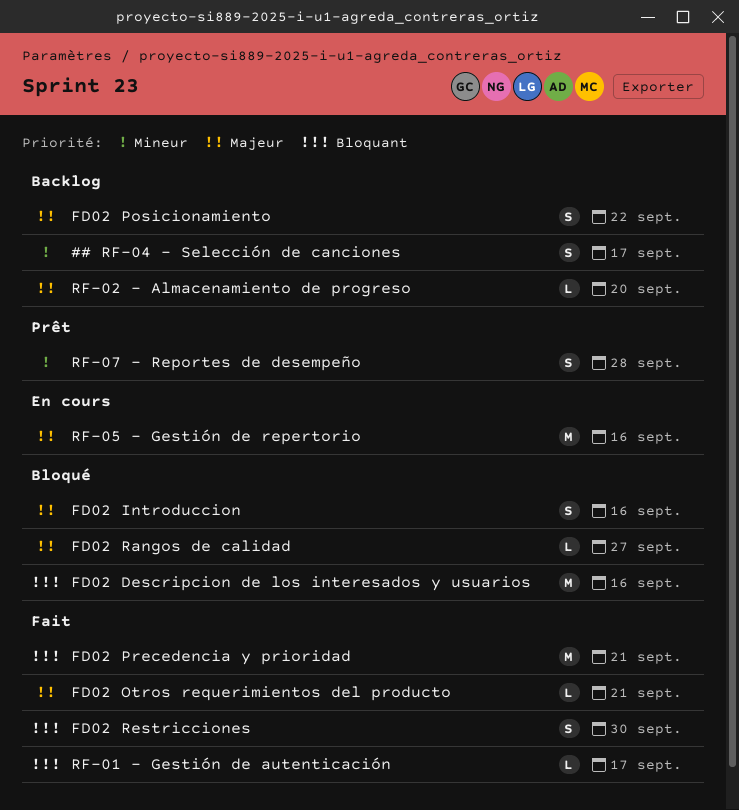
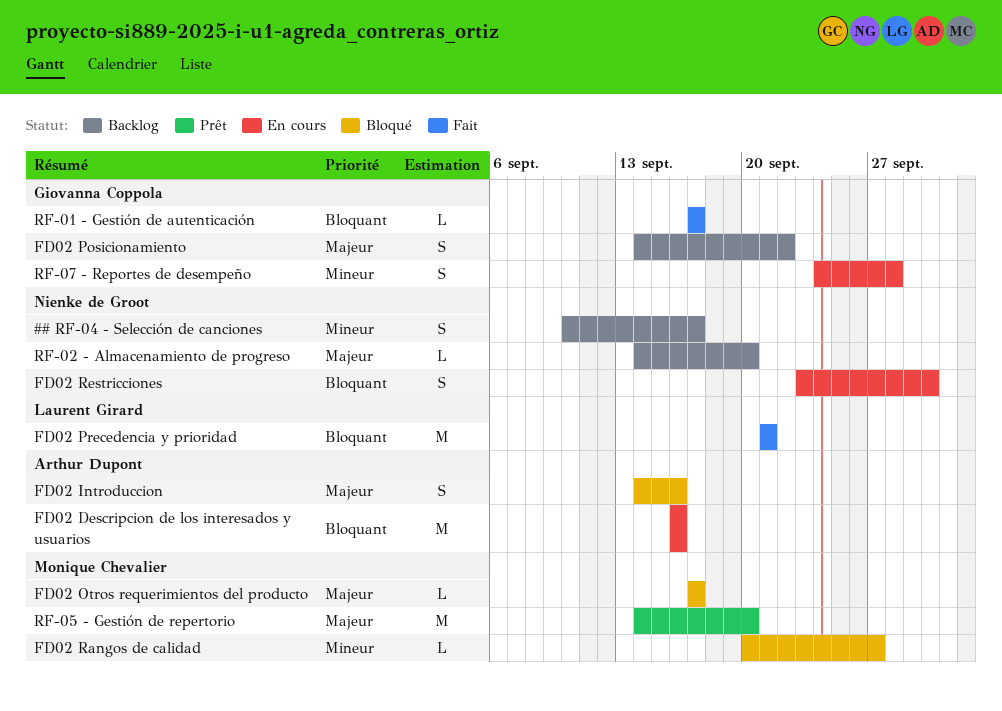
FD02 Descripcion de los interesados y usuarios, status: Bloqué -> En cours
FD02 Otros requerimientos del producto, status: Fait -> Bloqué
FD02 Otros requerimientos del producto, due: Sep 21 -> Sep 17
FD02 Rangos de calidad, priority: Majeur -> Mineur
FD02 Restricciones, status: Fait -> En cours
RF-05 - Gestión de repertorio, status: En cours -> Prêt
RF-05 - Gestión de repertorio, due: Sep 16 -> Sep 20
RF-07 - Reportes de desempeño, status: Prêt -> En cours

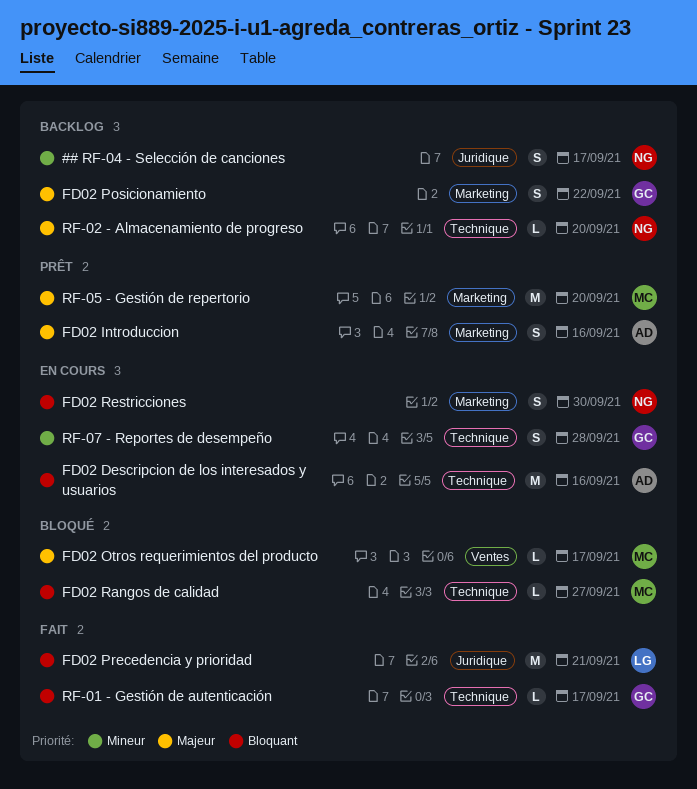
FD02 Introduccion, status: Bloqué -> Prêt
FD02 Rangos de calidad, priority: Mineur -> Bloquant

